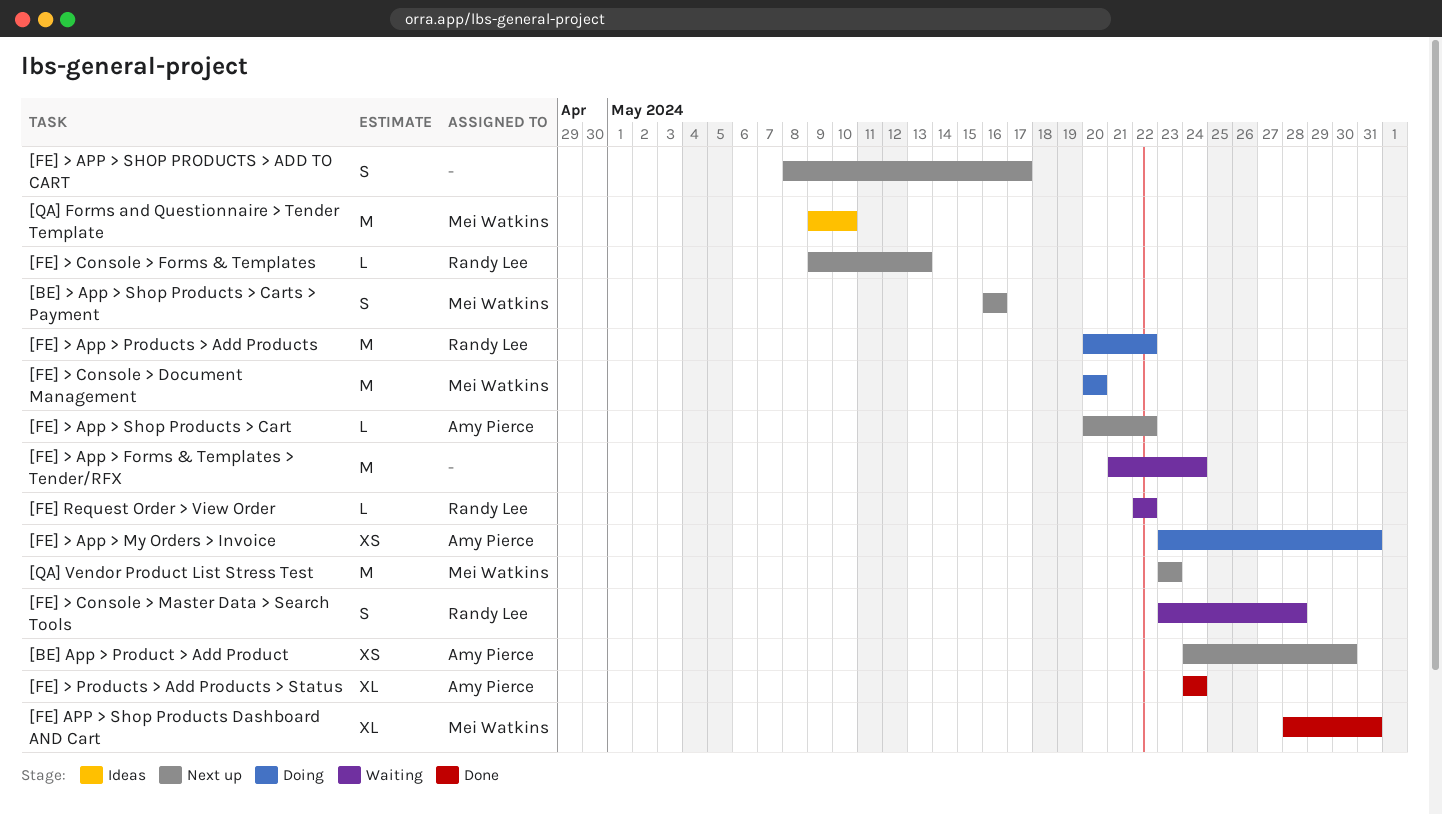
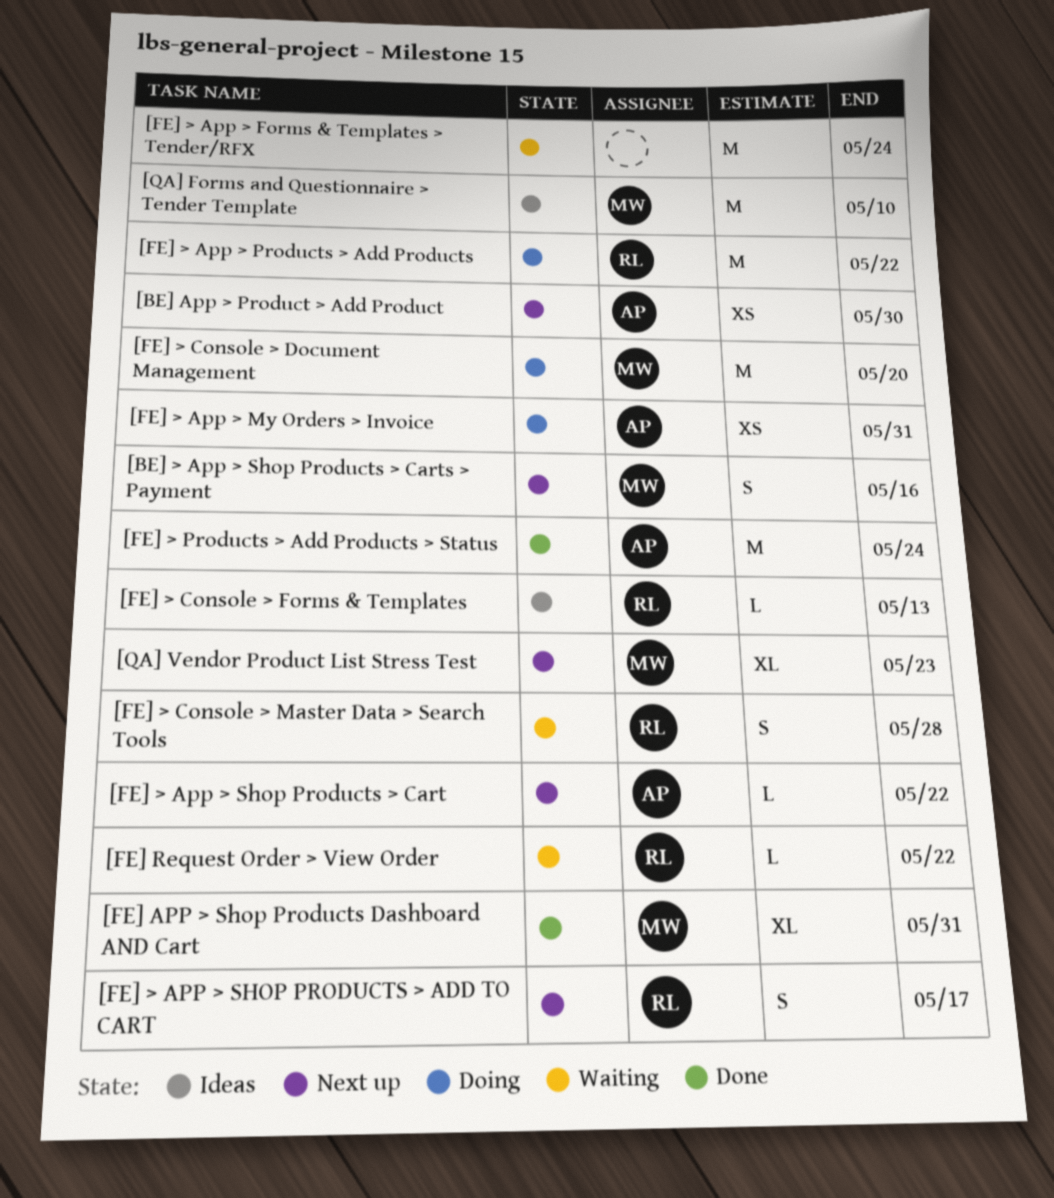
[FE] > APP > SHOP PRODUCTS > ADD TO CART, owner: none -> Randy Lee
[FE] > Console > Forms & Templates, status: Next up -> Ideas
[FE] > Products > Add Products > Status, estimate: XL -> M
[QA] Vendor Product List Stress Test, estimate: M -> XL

